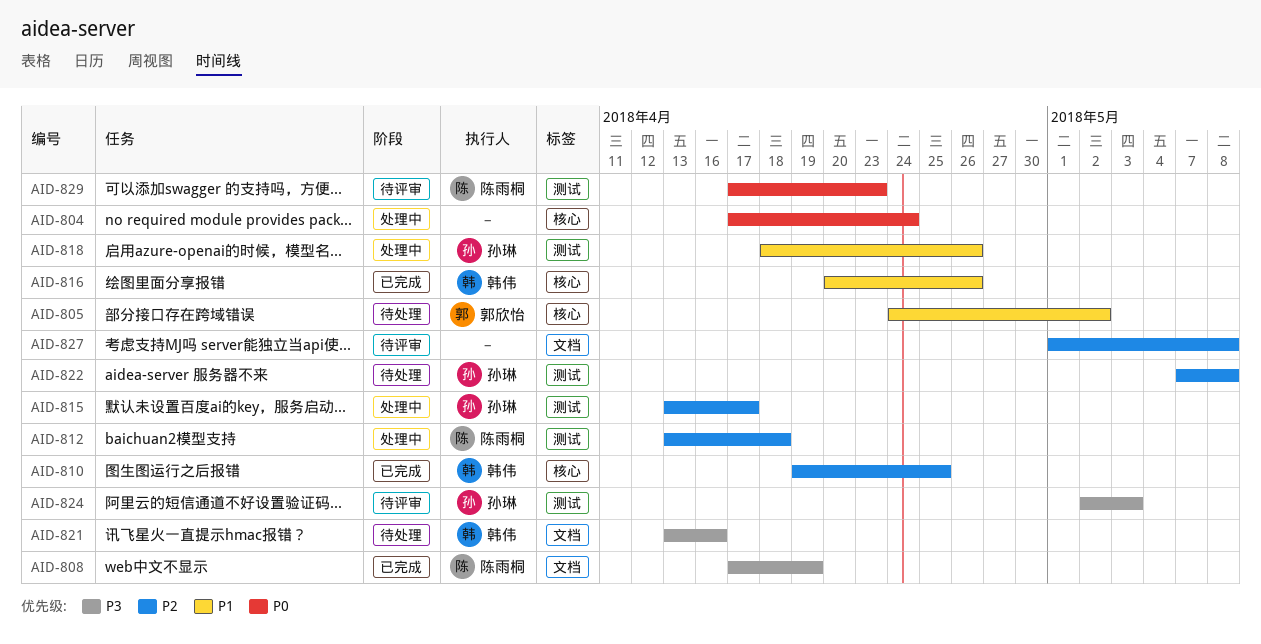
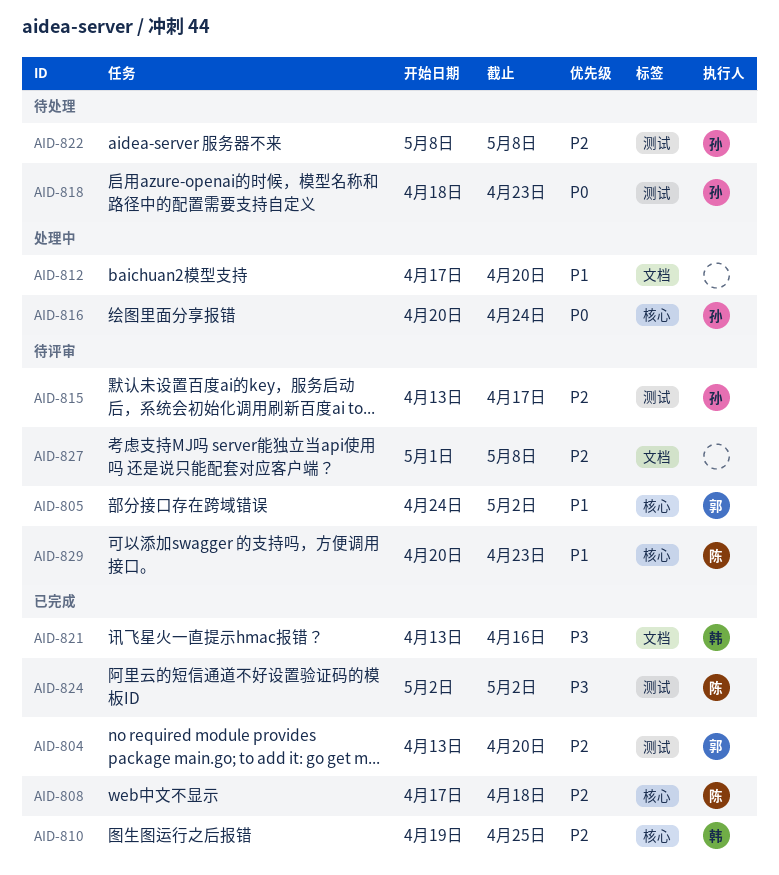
AID-804, status: 处理中 -> 已完成
AID-804, owner: none -> 郭欣怡
AID-804, priority: P0 -> P2
AID-804, label: 核心 -> 测试
AID-804, start: Apr 17 -> Apr 13
AID-804, due: Apr 24 -> Apr 20
AID-805, status: 待处理 -> 待评审
AID-808, priority: P3 -> P2
AID-808, label: 文档 -> 核心
AID-808, due: Apr 19 -> Apr 18
AID-812, owner: 陈雨桐 -> none
AID-812, priority: P2 -> P1
AID-812, label: 测试 -> 文档
AID-812, start: Apr 13 -> Apr 17
AID-812, due: Apr 18 -> Apr 20
AID-815, status: 处理中 -> 待评审
AID-816, status: 已完成 -> 处理中
AID-816, owner: 韩伟 -> 孙琳
AID-816, priority: P1 -> P0
AID-816, due: Apr 26 -> Apr 24
AID-818, status: 处理中 -> 待处理
AID-818, priority: P1 -> P0
AID-818, due: Apr 26 -> Apr 23
AID-821, status: 待处理 -> 已完成
AID-822, start: May 7 -> May 8
AID-824, status: 待评审 -> 已完成
AID-824, owner: 孙琳 -> 陈雨桐
AID-824, due: May 3 -> May 2
AID-829, priority: P0 -> P1
AID-829, label: 测试 -> 核心
AID-829, start: Apr 17 -> Apr 20

